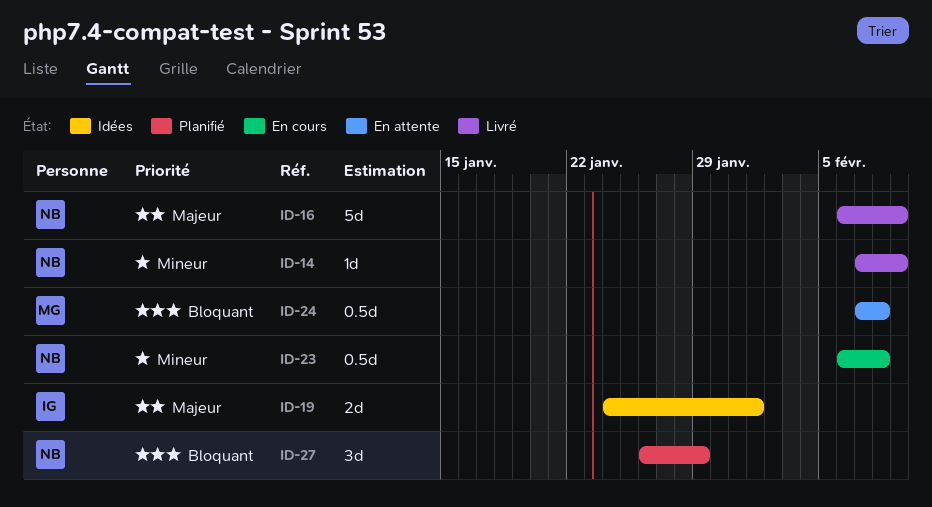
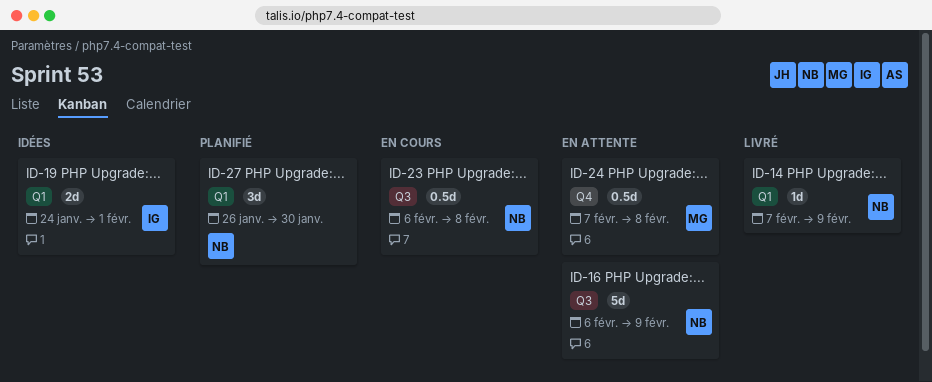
ID-16, status: Livré -> En attente
ID-27, due: Jan 29 -> Jan 30

